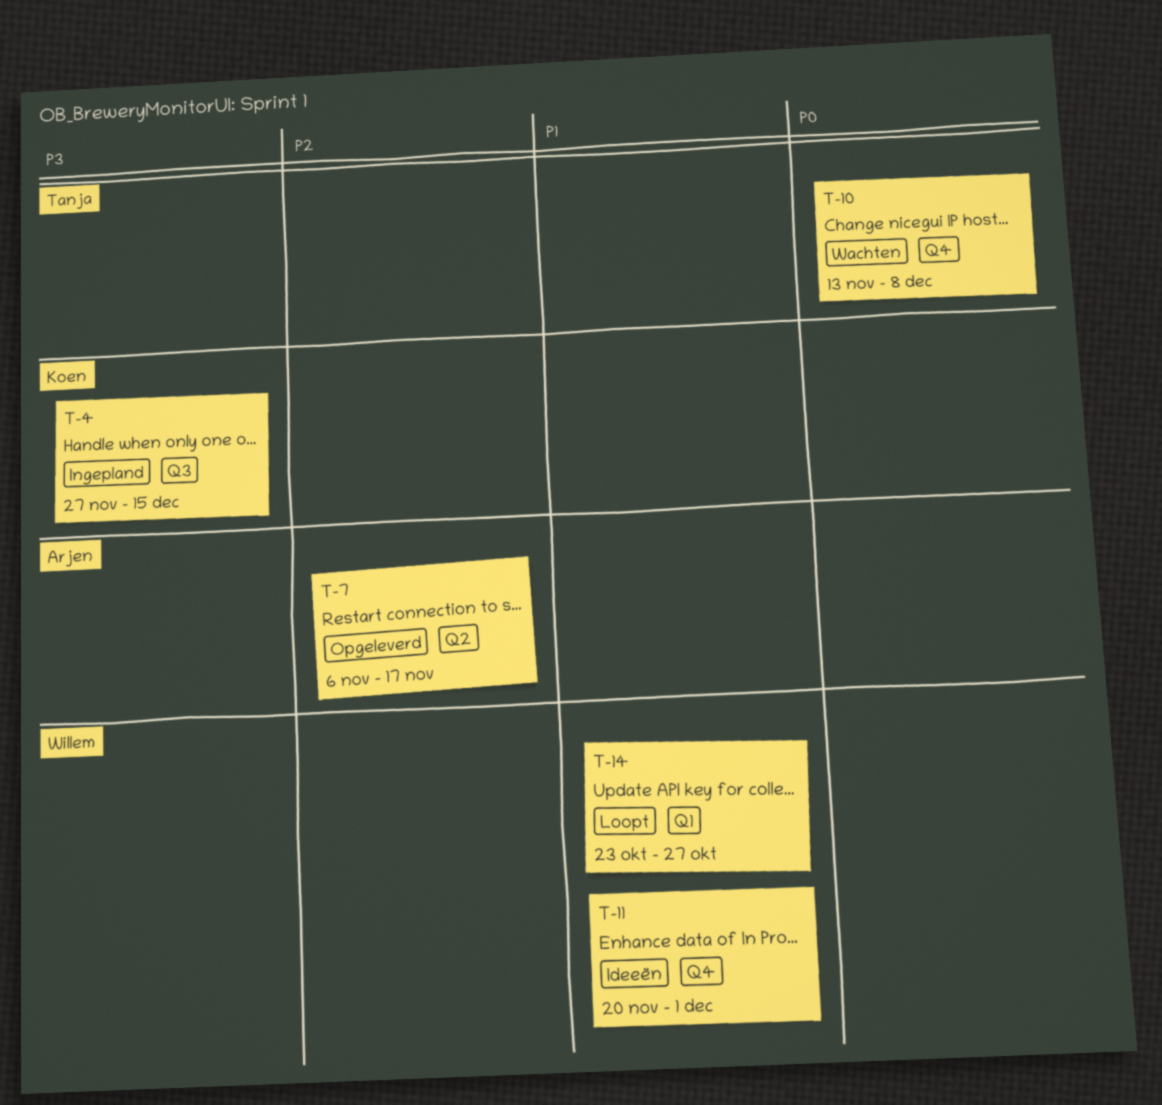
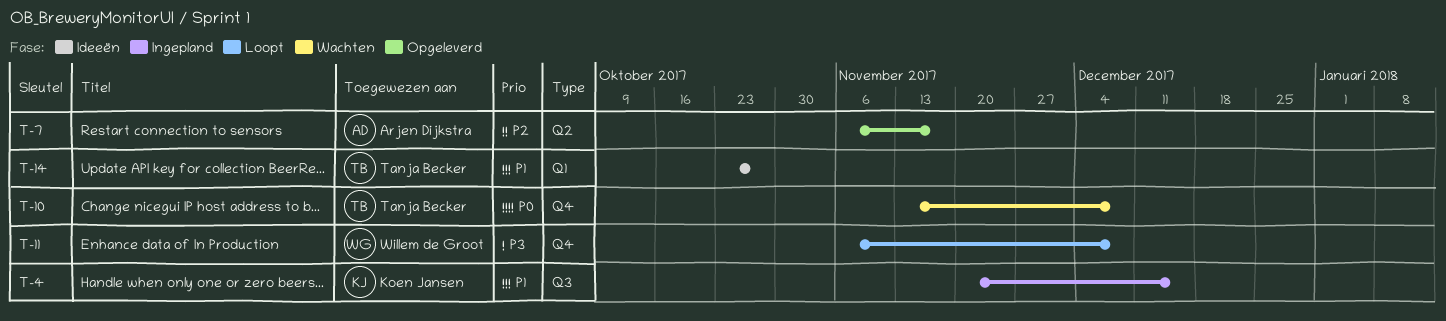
T-4, priority: P3 -> P1
T-4, start: Nov 27 -> Nov 20
T-11, status: Ideeën -> Loopt
T-11, priority: P1 -> P3
T-11, start: Nov 20 -> Nov 6
T-11, due: Dec 1 -> Dec 8
T-14, status: Loopt -> Ideeën
T-14, owner: Willem de Groot -> Tanja Becker

